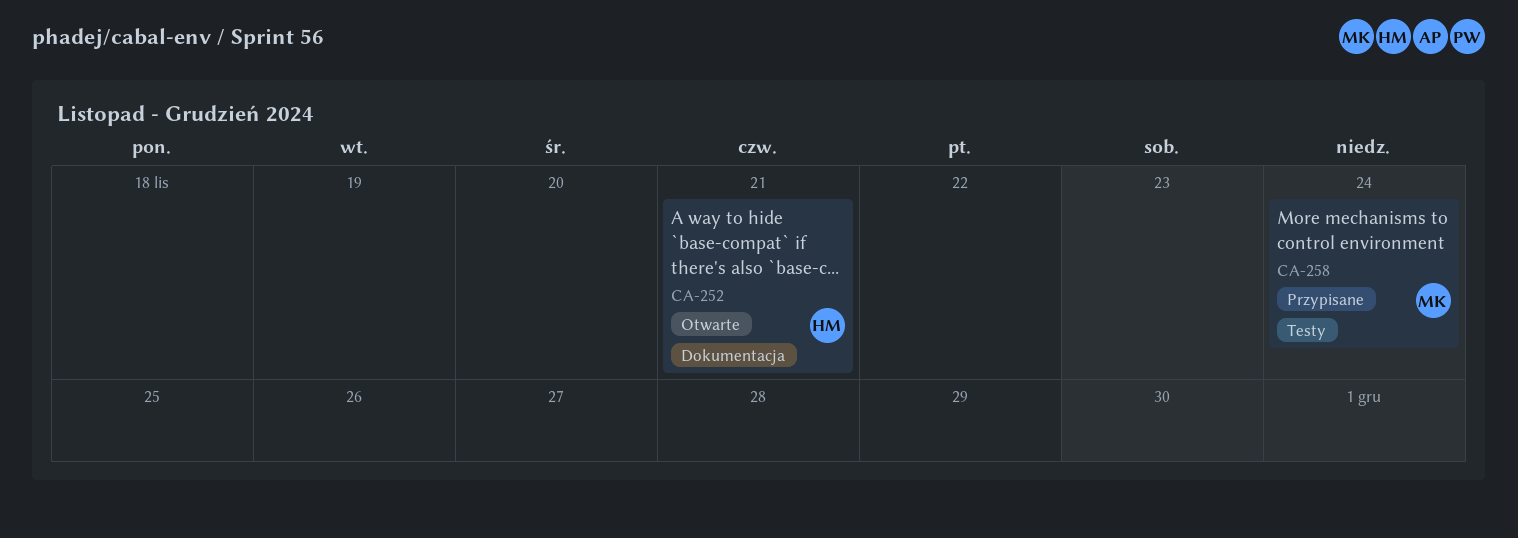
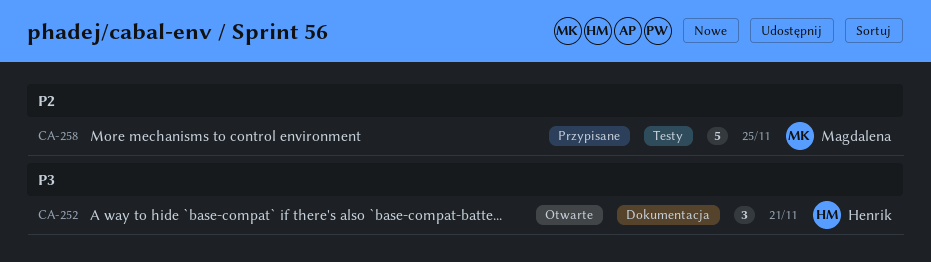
CA-258, due: Nov 24 -> Nov 25

